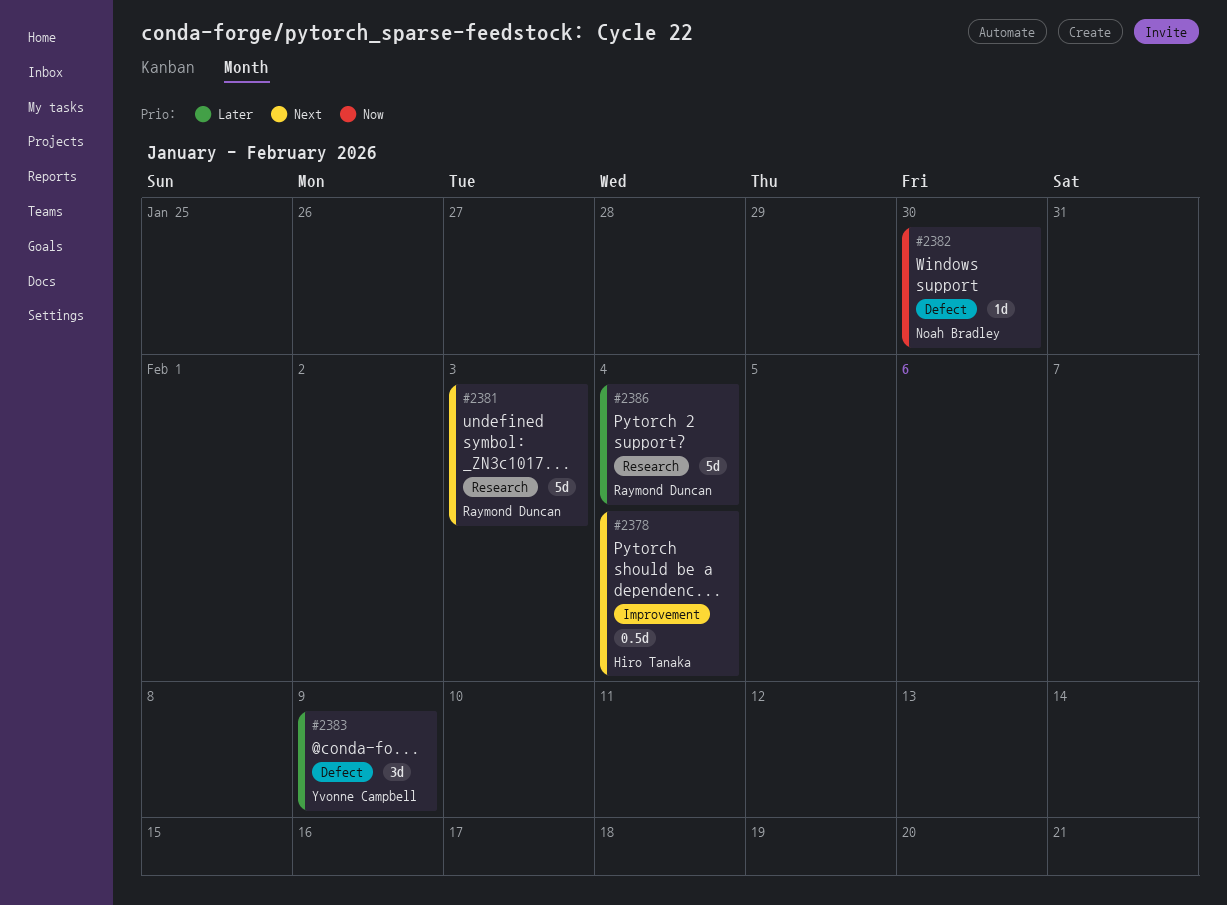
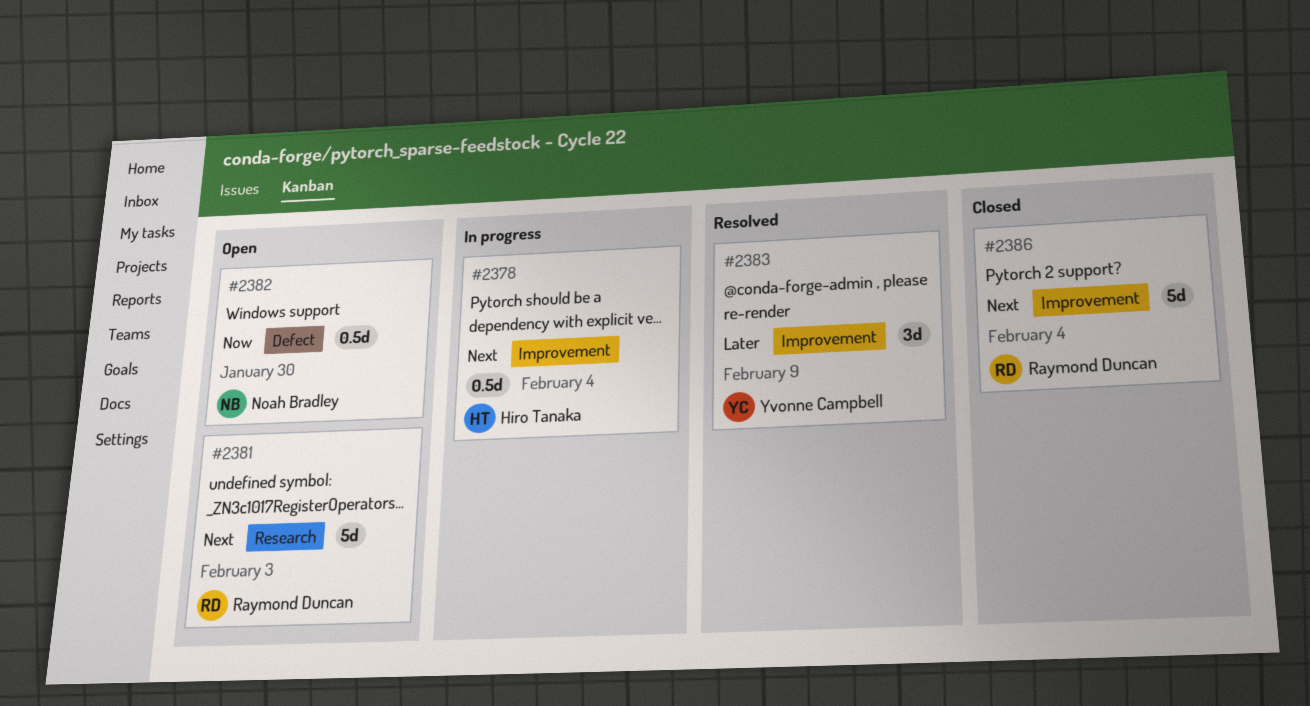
#2382, estimate: 1d -> 0.5d
#2383, label: Defect -> Improvement
#2386, priority: Later -> Next
#2386, label: Research -> Improvement

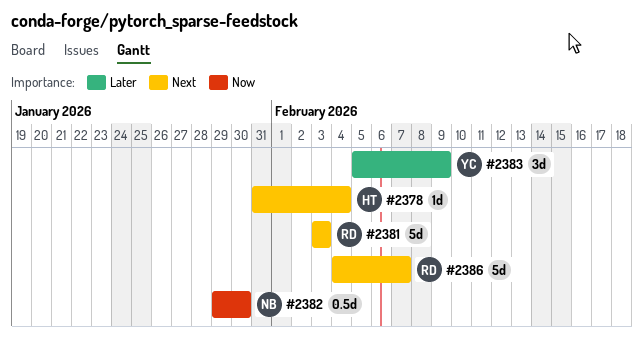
#2378, estimate: 0.5d -> 1d
#2386, due: Feb 4 -> Feb 7

